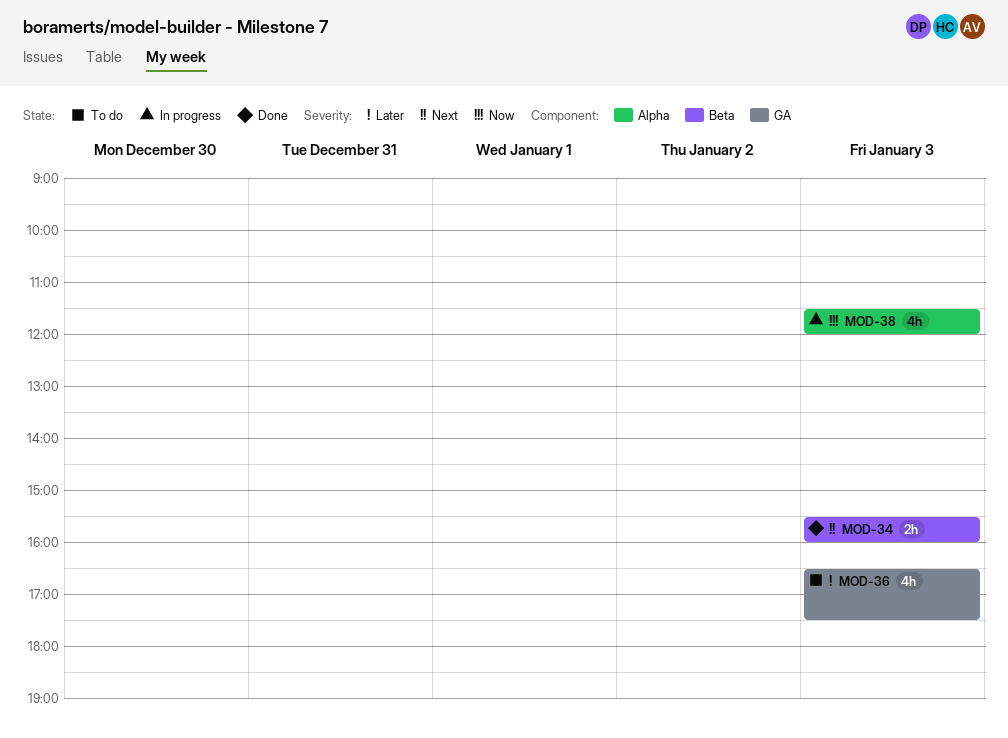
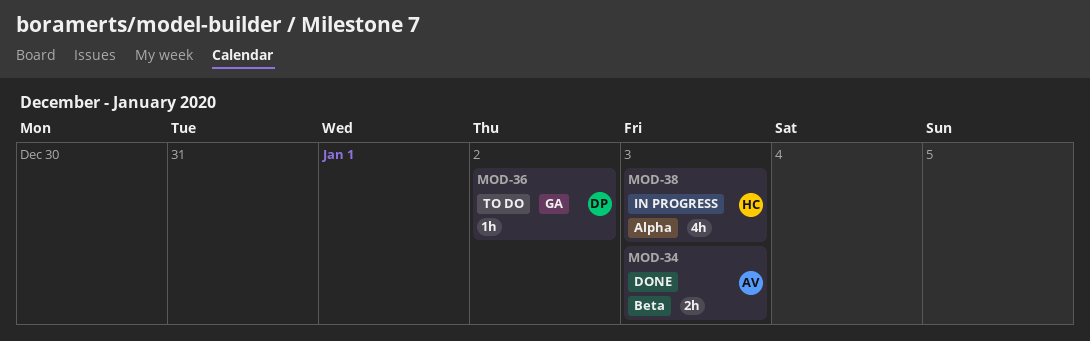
MOD-36, estimate: 4h -> 1h
MOD-36, day: Jan 3 -> Jan 2

